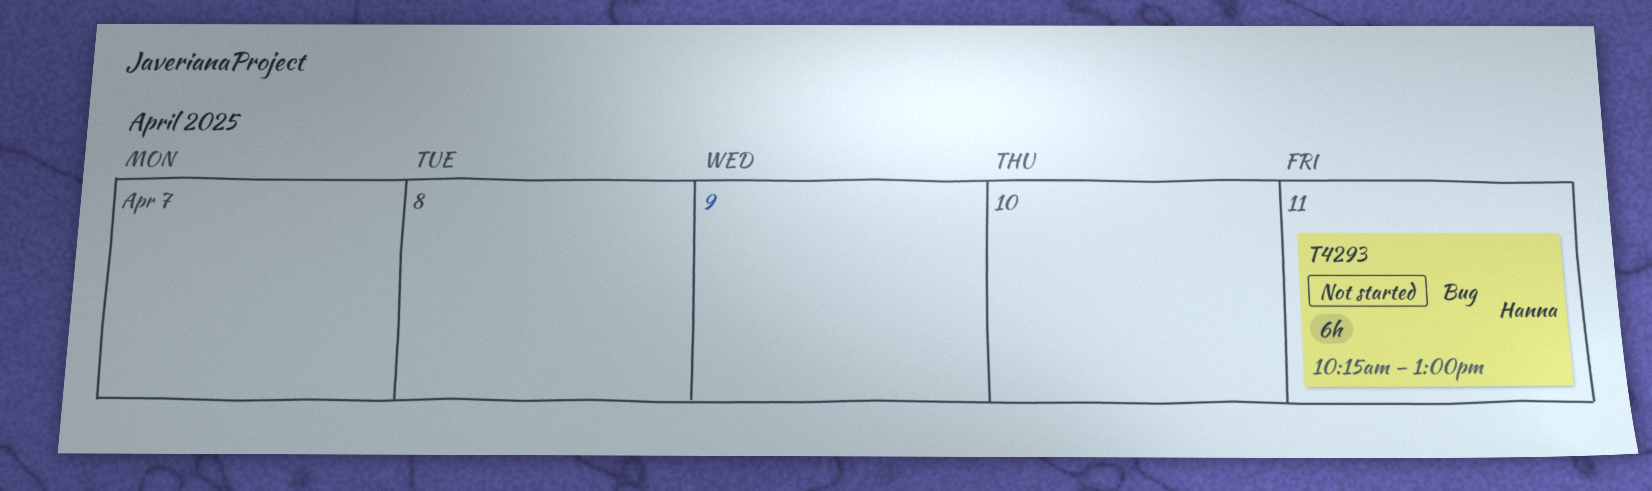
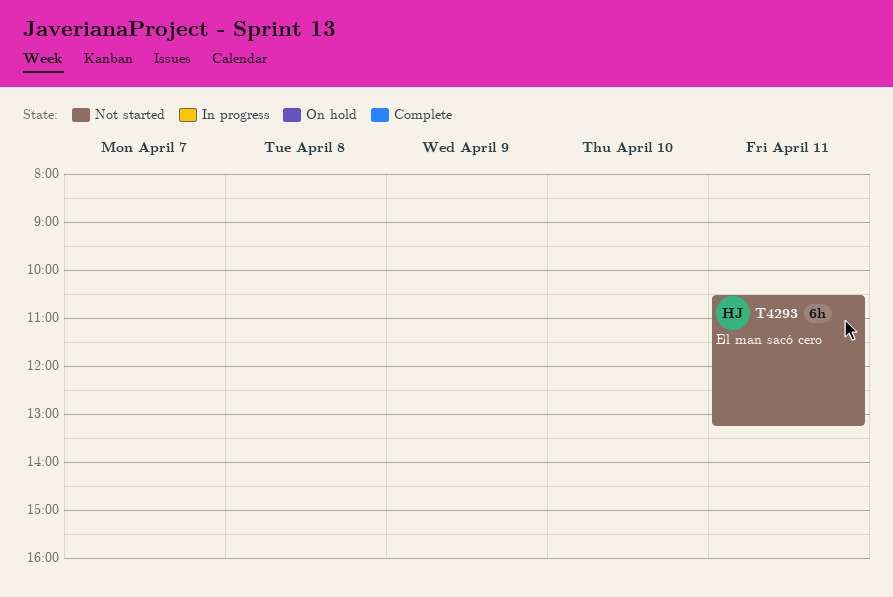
T4293, begins: 10:15 -> 10:30
T4293, ends: 13:00 -> 13:15

